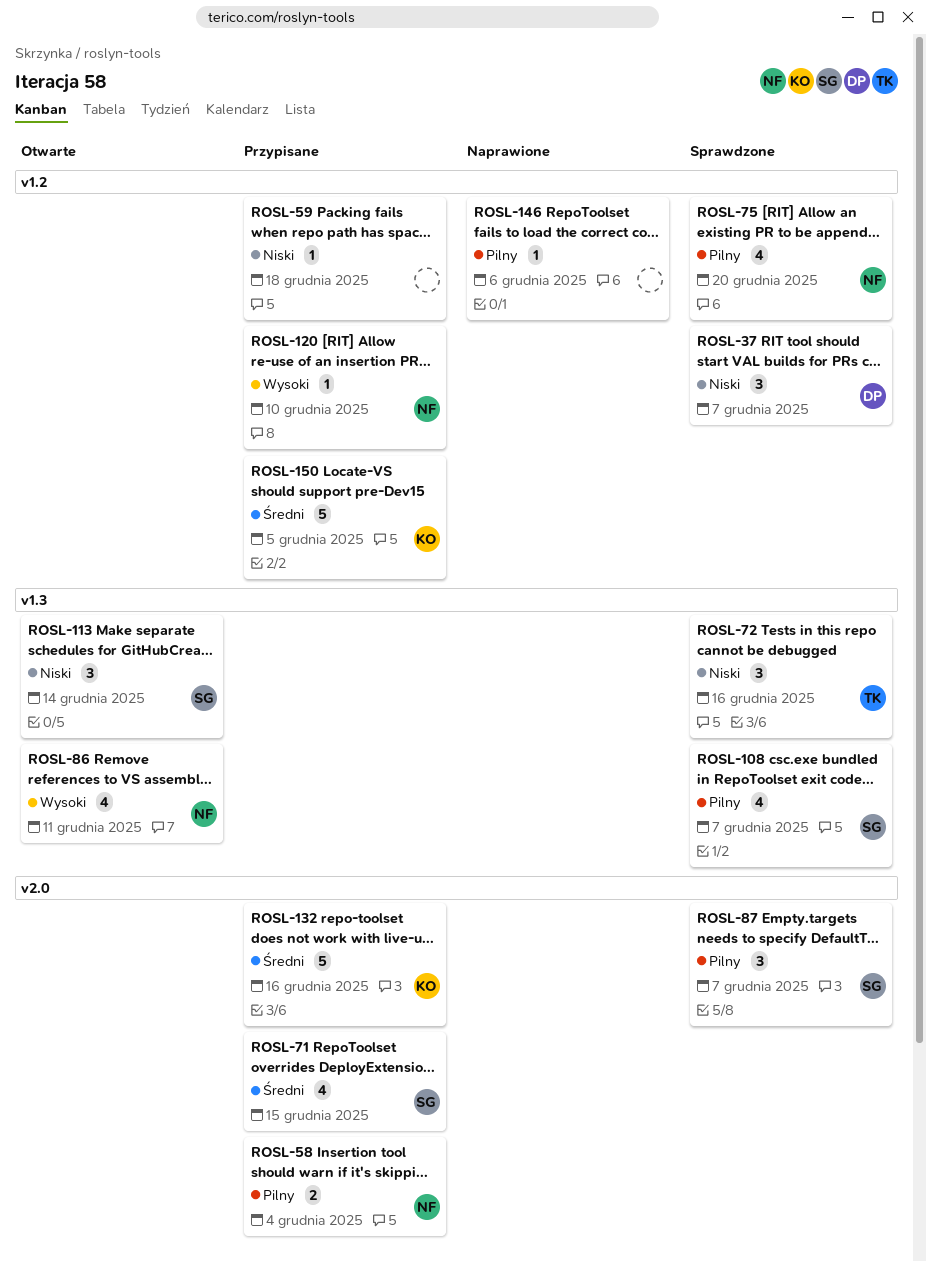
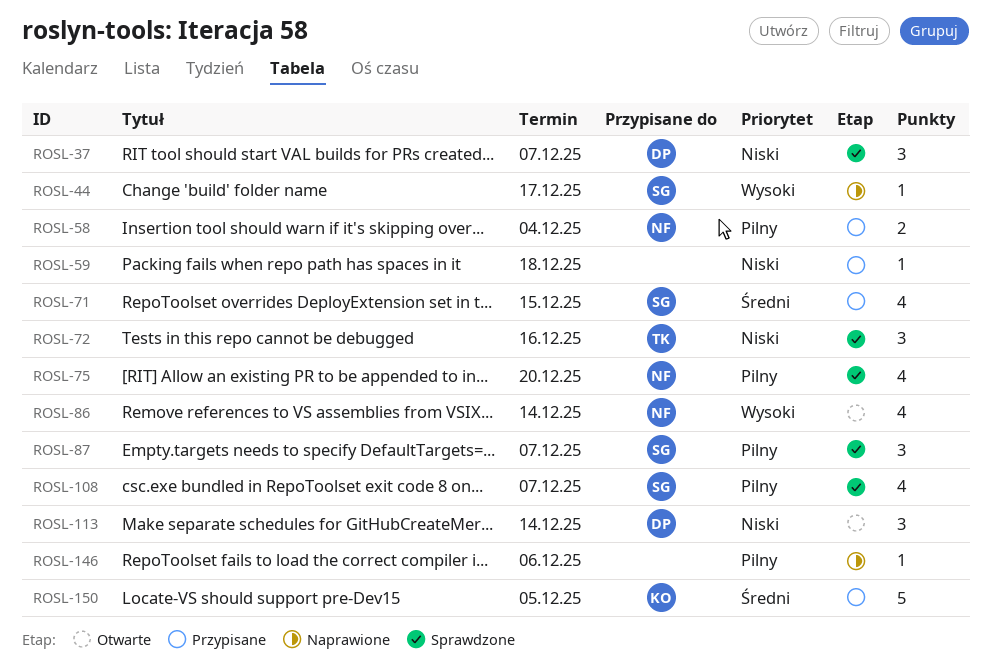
ROSL-44: none -> present
ROSL-86, due: Dec 11 -> Dec 14
ROSL-113, owner: SG -> DP
ROSL-120: present -> none
ROSL-132: present -> none

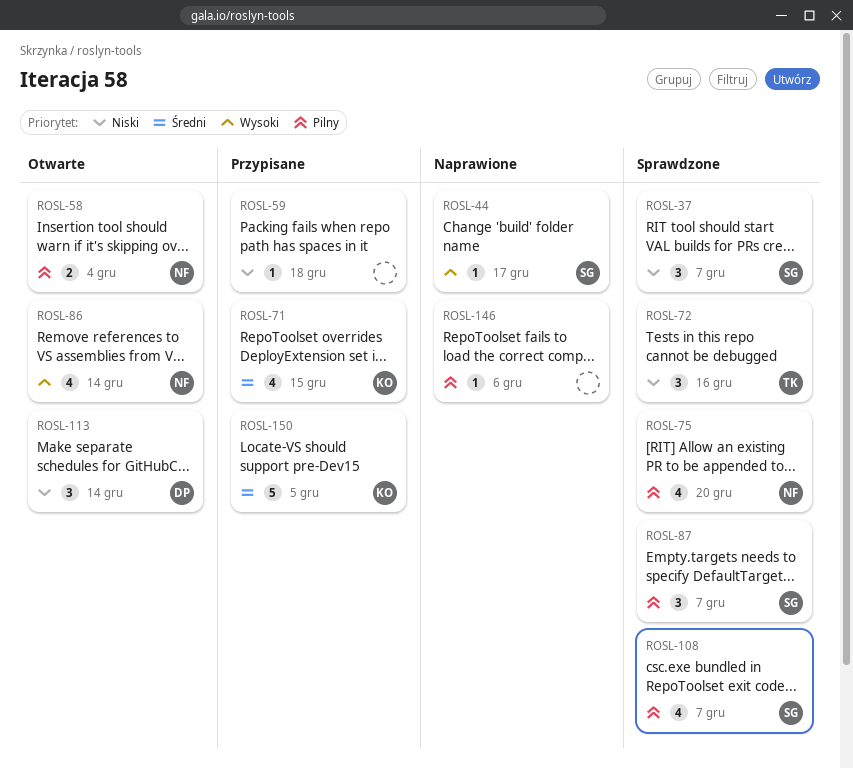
ROSL-37, owner: DP -> SG
ROSL-58, status: Przypisane -> Otwarte
ROSL-71, owner: SG -> KO

